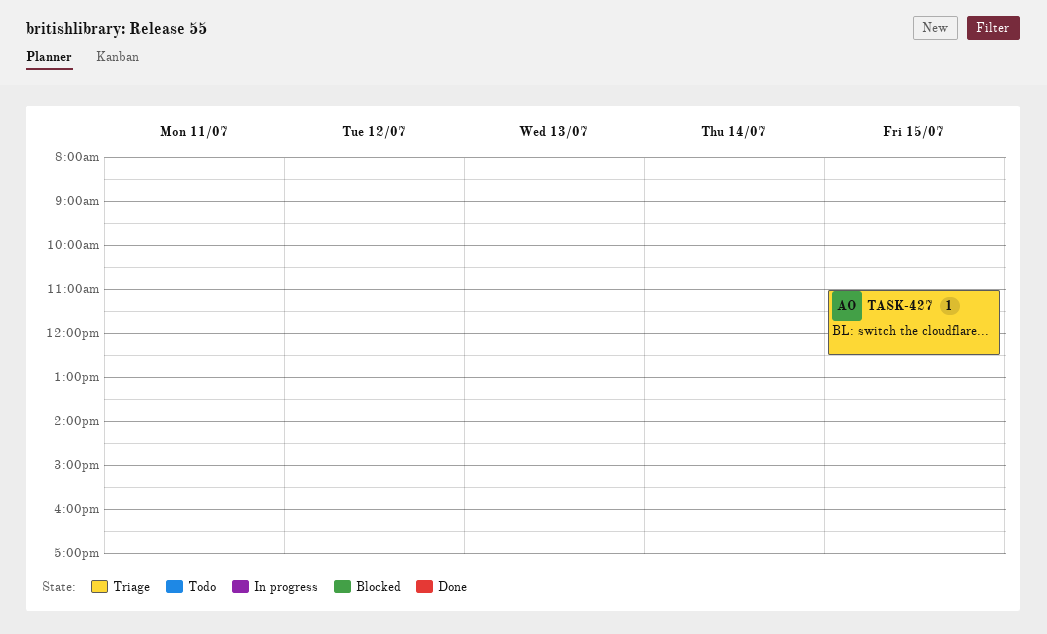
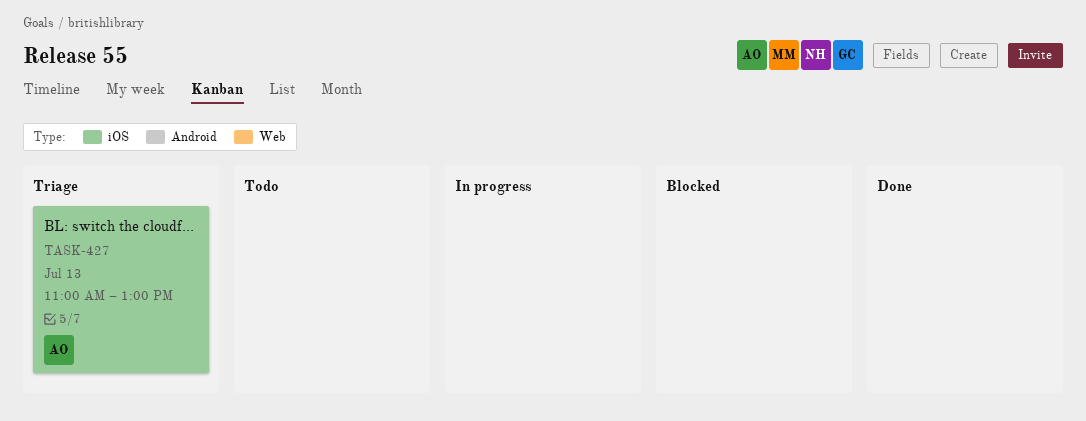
TASK-427, day: Jul 15 -> Jul 13
TASK-427, ends: 12:30 -> 13:00

